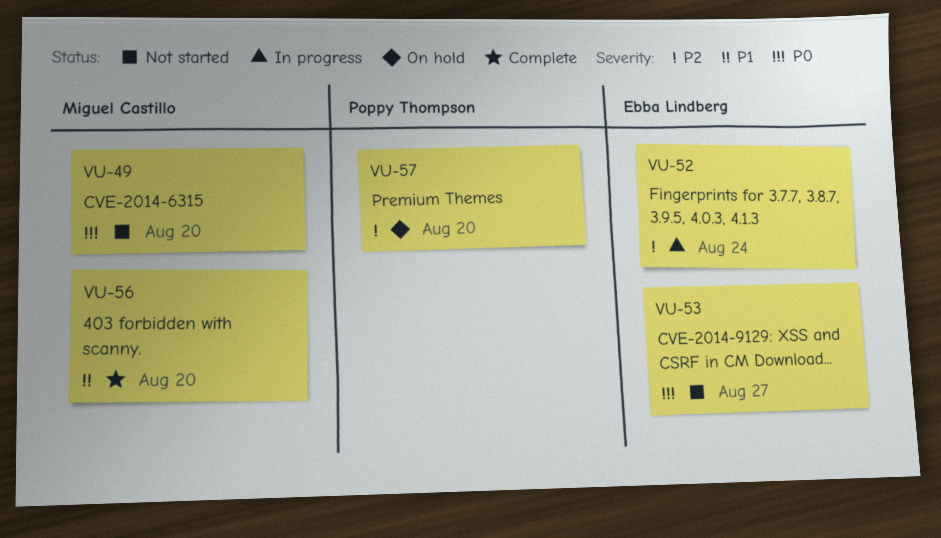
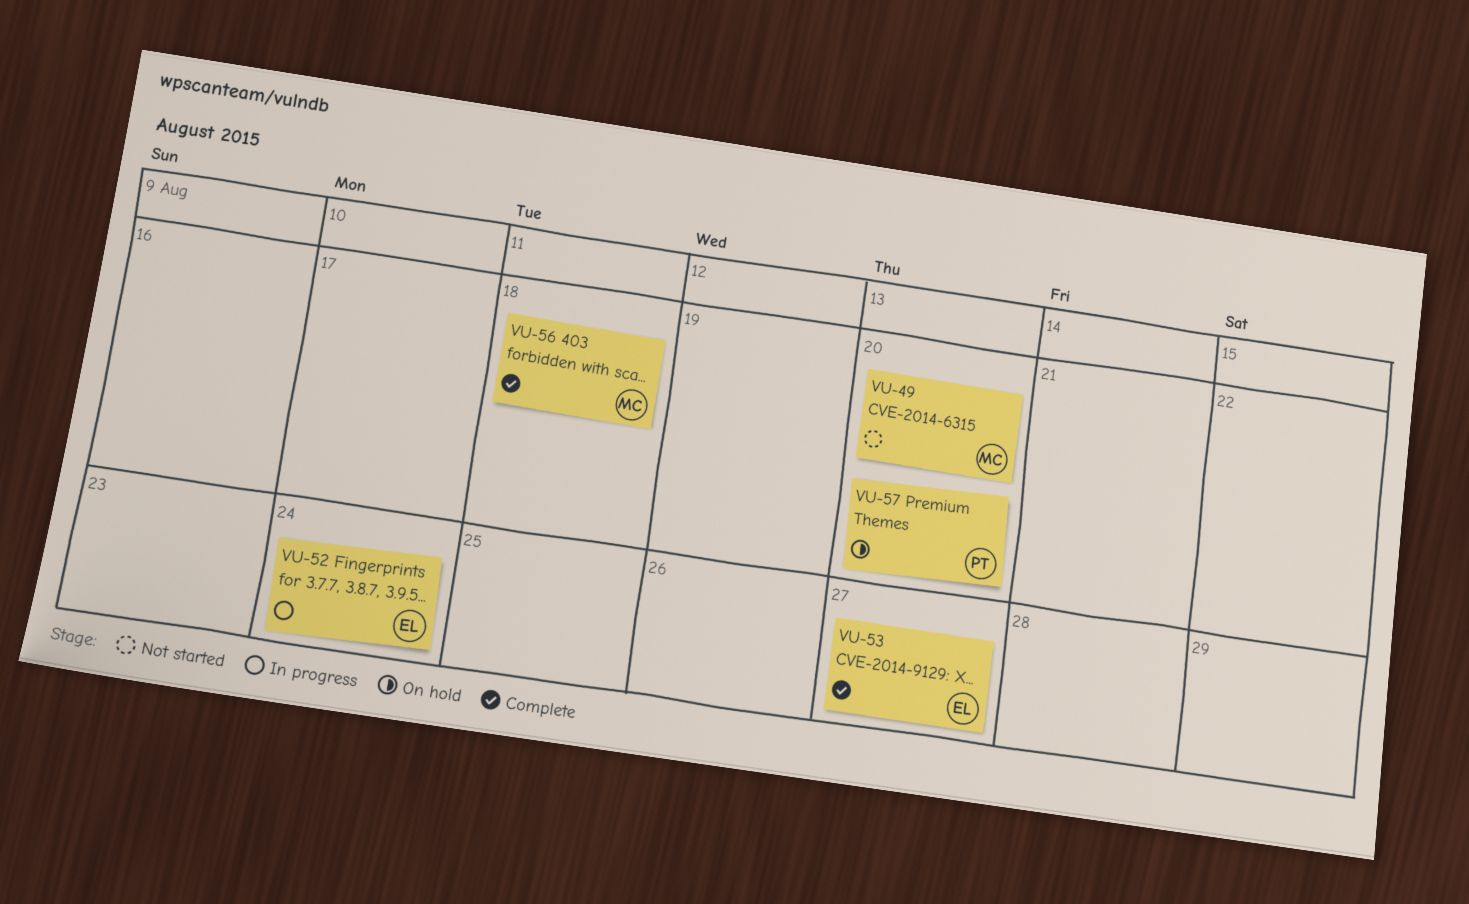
VU-53, status: Not started -> Complete
VU-56, due: Aug 20 -> Aug 18

